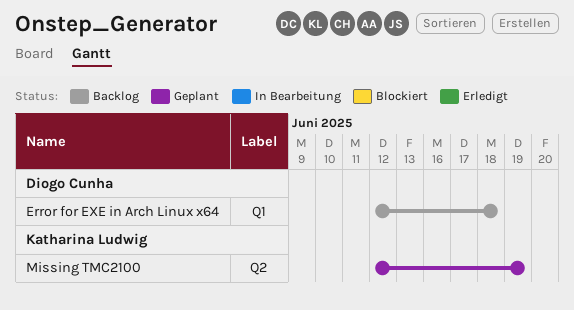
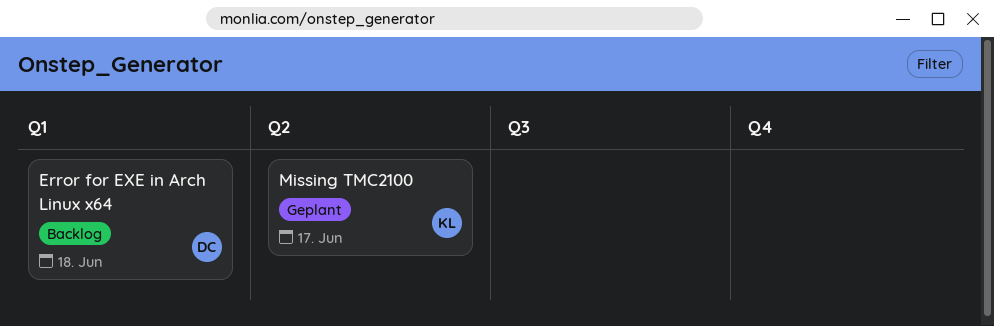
Missing TMC2100, due: Jun 19 -> Jun 17

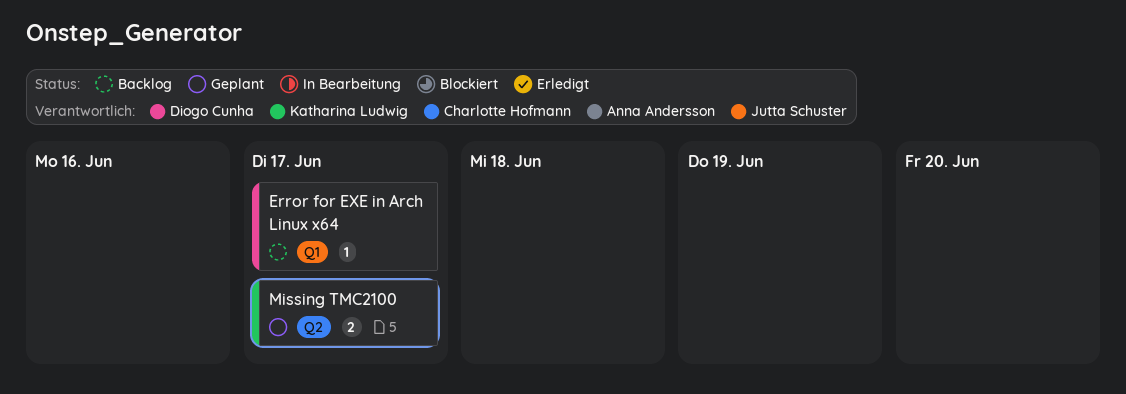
Error for EXE in Arch Linux x64, due: Jun 18 -> Jun 17

